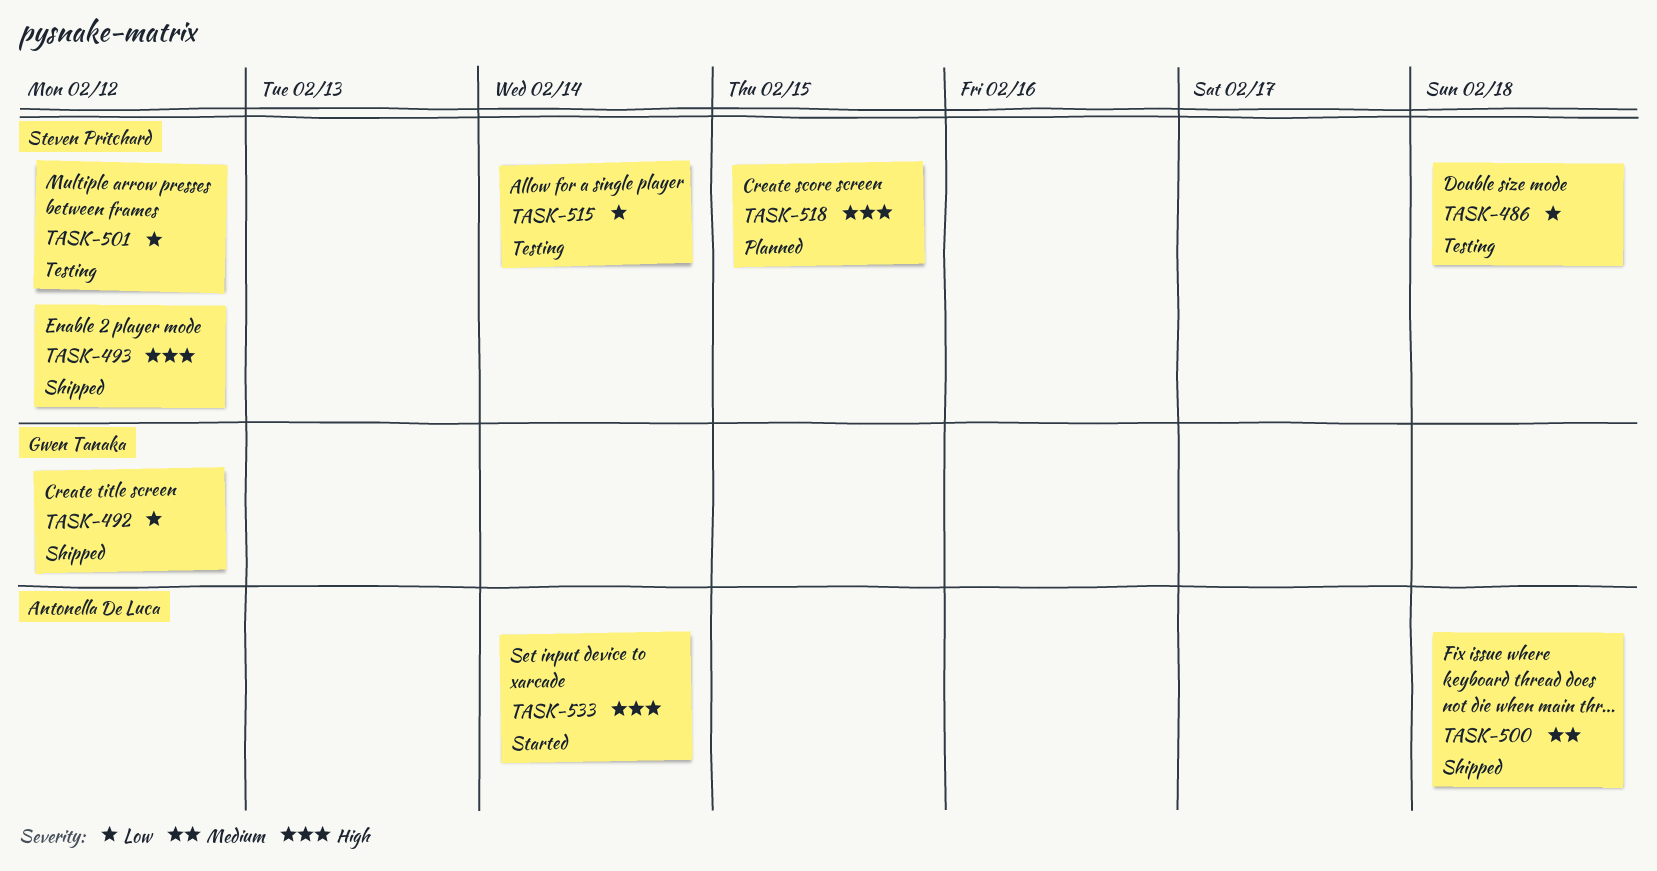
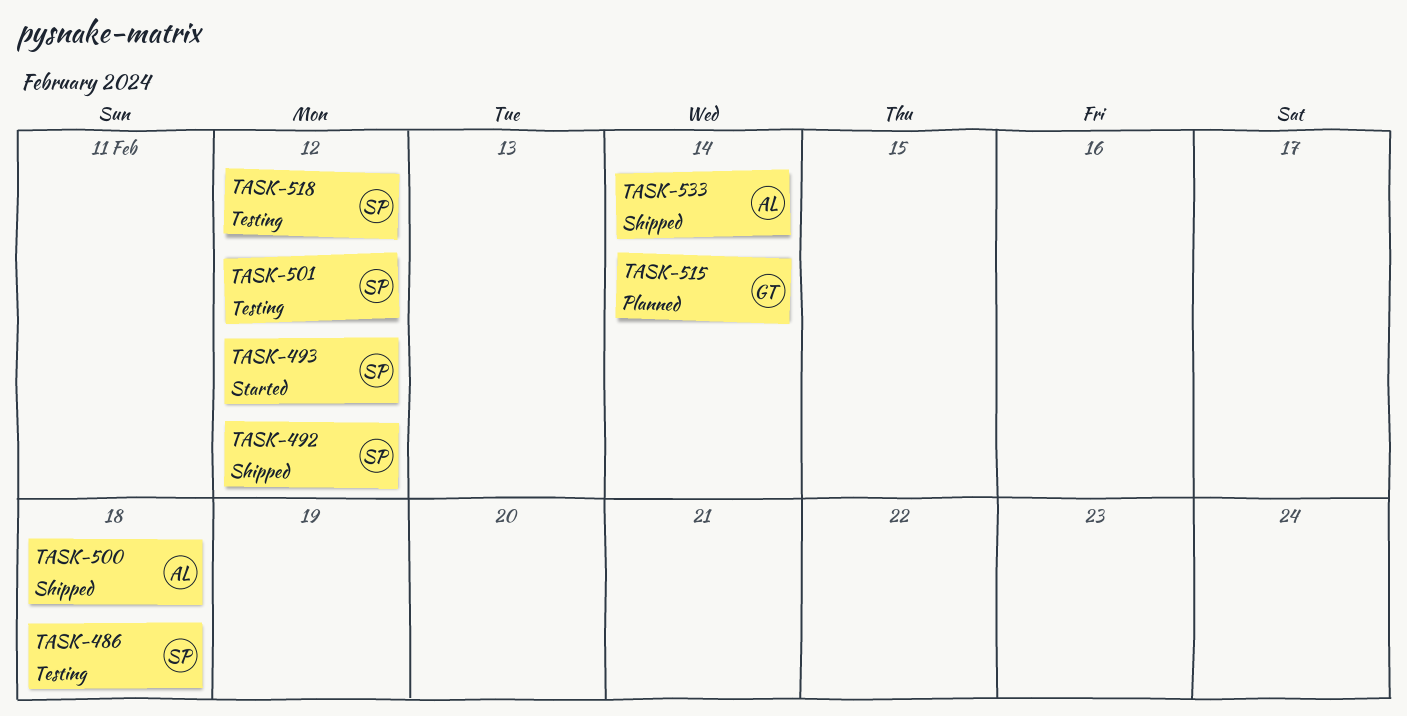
TASK-492, owner: Gwen Tanaka -> Steven Pritchard
TASK-493, status: Shipped -> Started
TASK-515, status: Testing -> Planned
TASK-515, owner: Steven Pritchard -> Gwen Tanaka
TASK-518, status: Planned -> Testing
TASK-518, due: Feb 15 -> Feb 12
TASK-533, status: Started -> Shipped

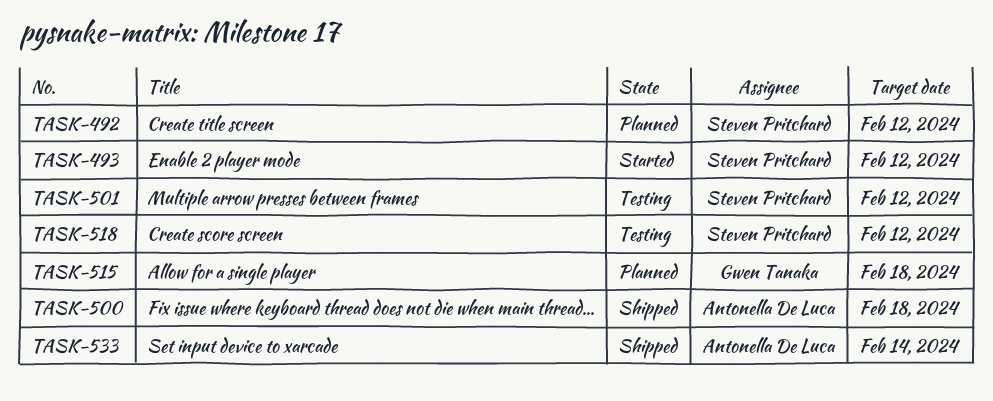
TASK-486: present -> none
TASK-492, status: Shipped -> Planned
TASK-515, due: Feb 14 -> Feb 18

